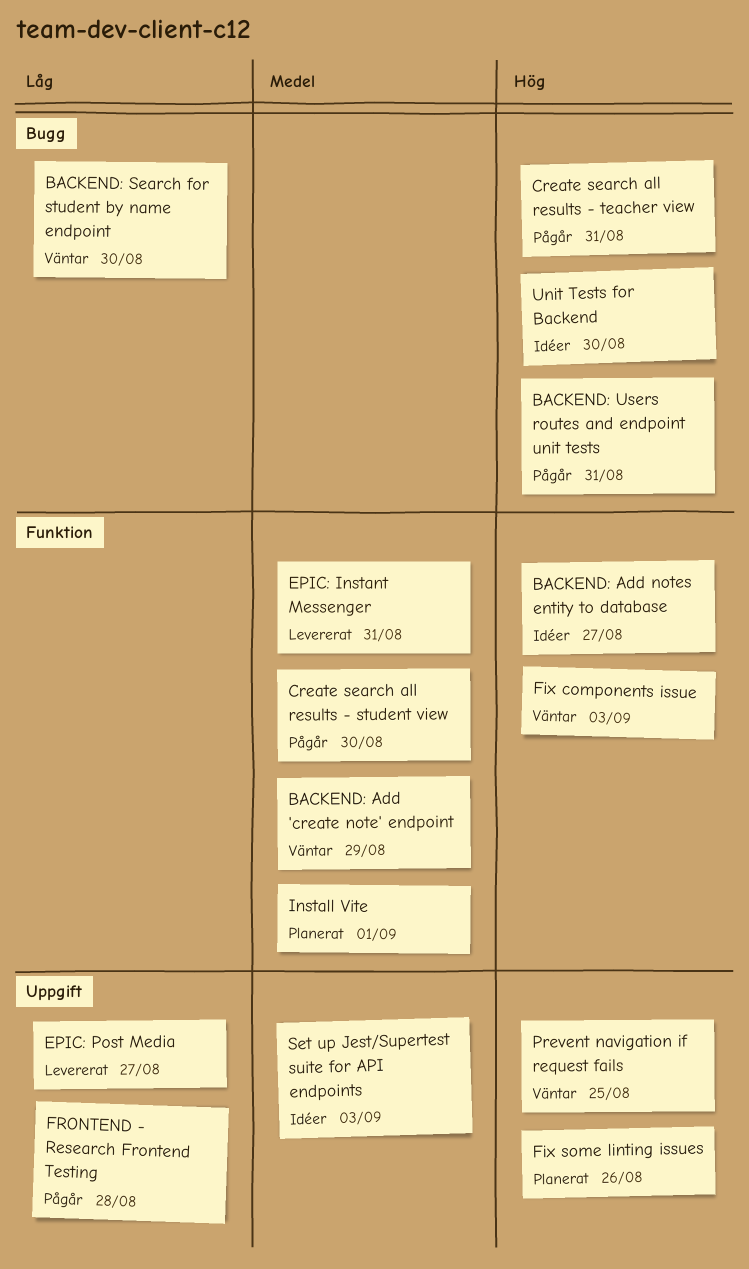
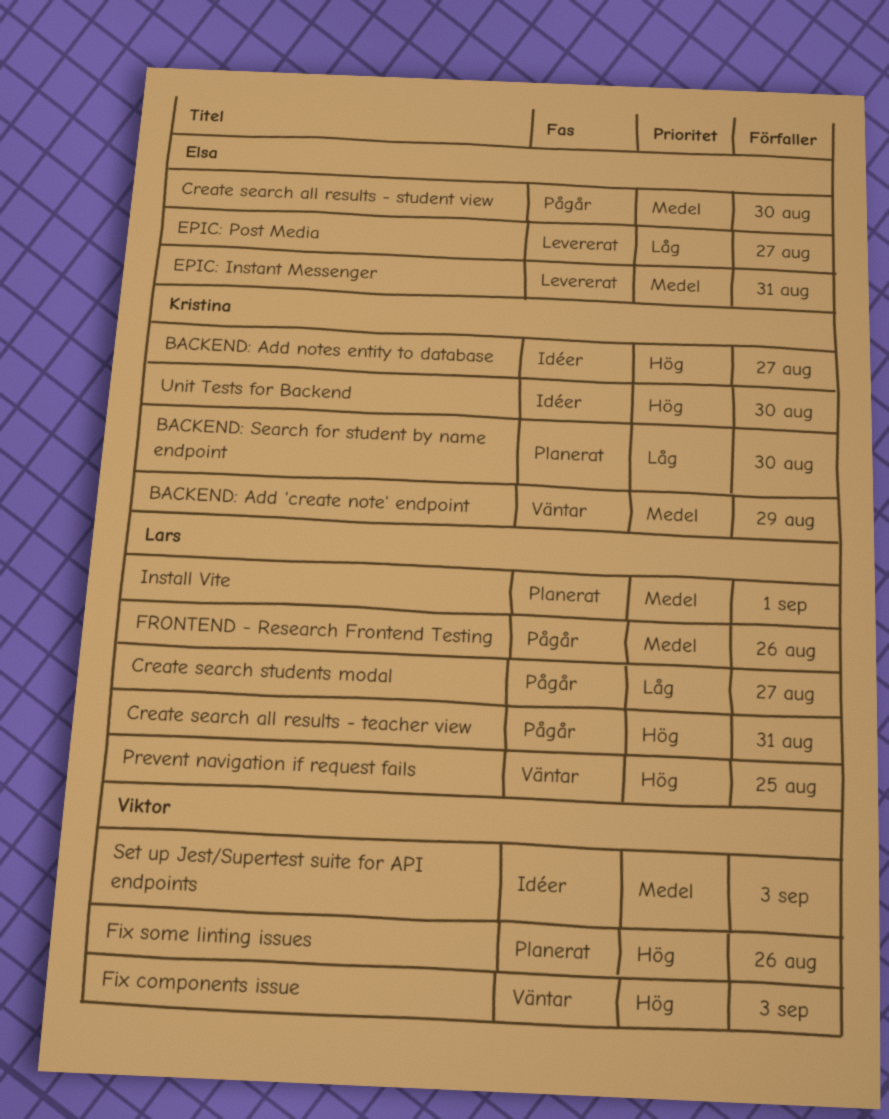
BACKEND: Search for student by name endpoint, status: Väntar -> Planerat
BACKEND: Users routes and endpoint unit tests: present -> none
Create search students modal: none -> present
FRONTEND - Research Frontend Testing, priority: Låg -> Medel
FRONTEND - Research Frontend Testing, due: Aug 28 -> Aug 26

